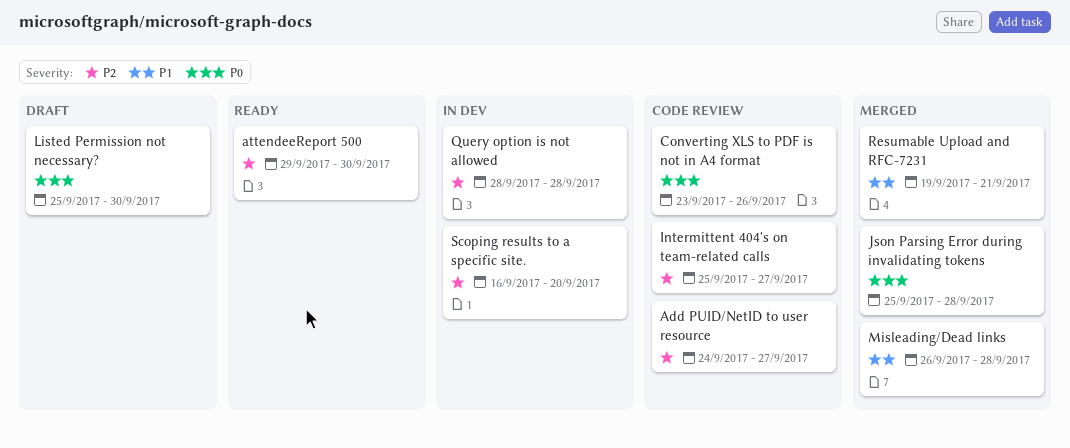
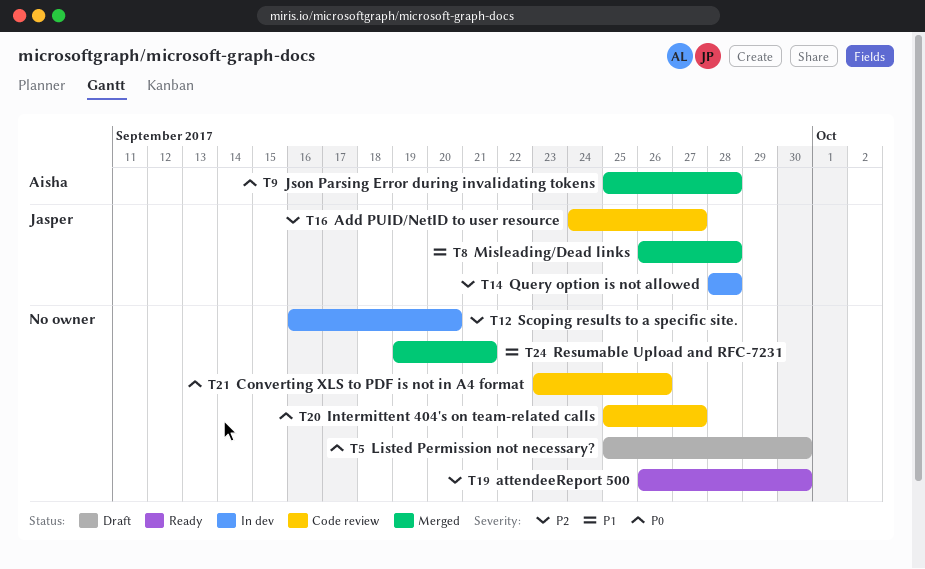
attendeeReport 500, start: Sep 29 -> Sep 26
Intermittent 404's on team-related calls, priority: P2 -> P0

